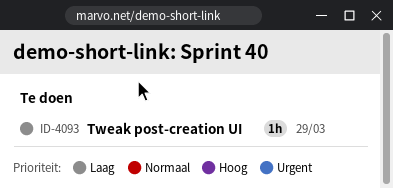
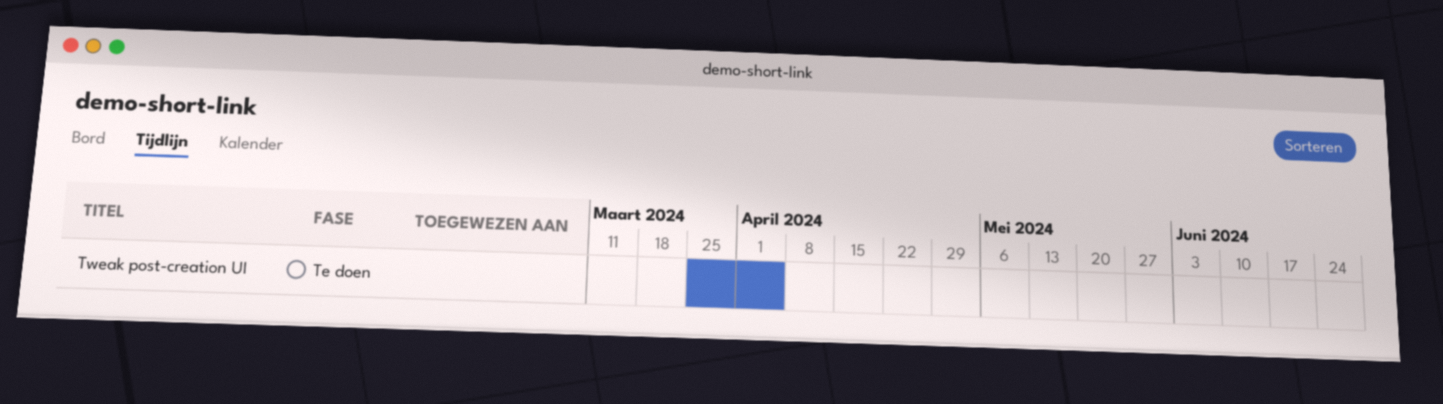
Tweak post-creation UI, due: Mar 29 -> Apr 5

